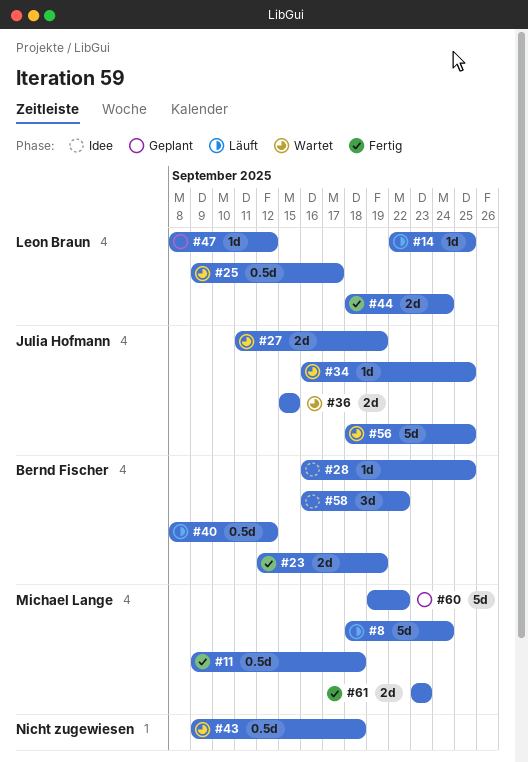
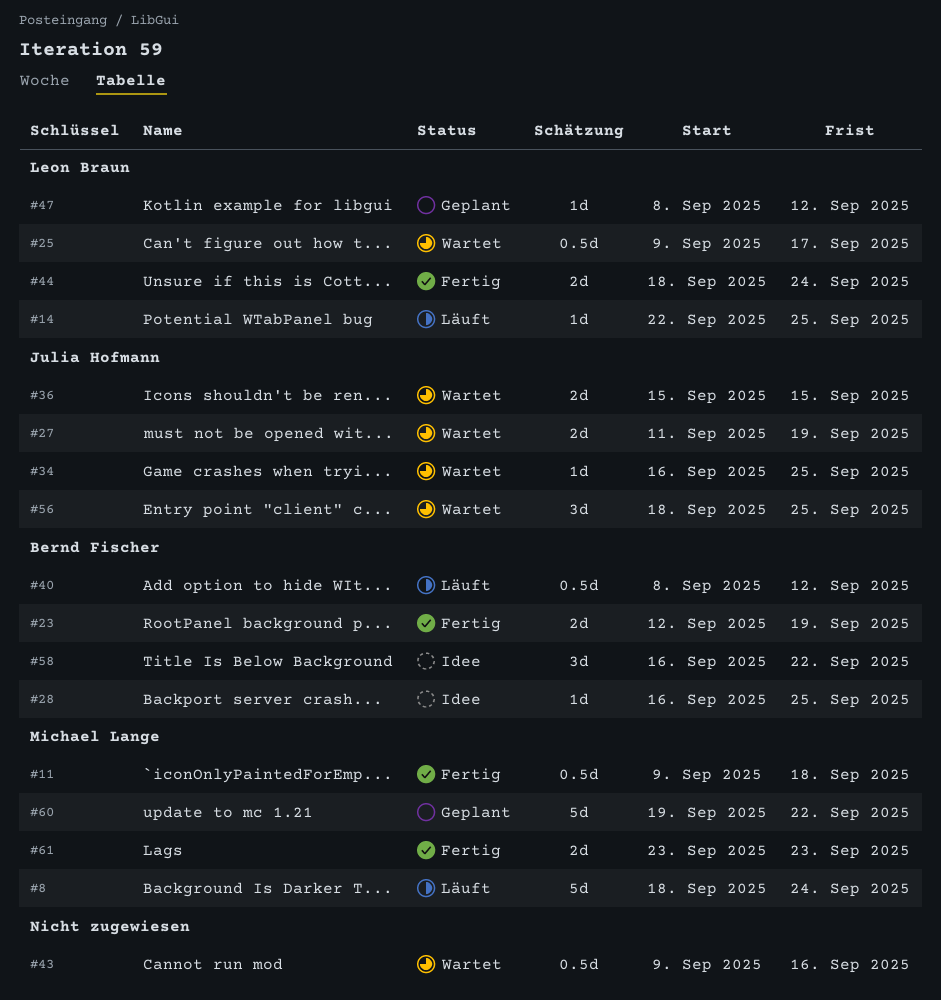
#43, due: Sep 18 -> Sep 16
#56, estimate: 5d -> 3d

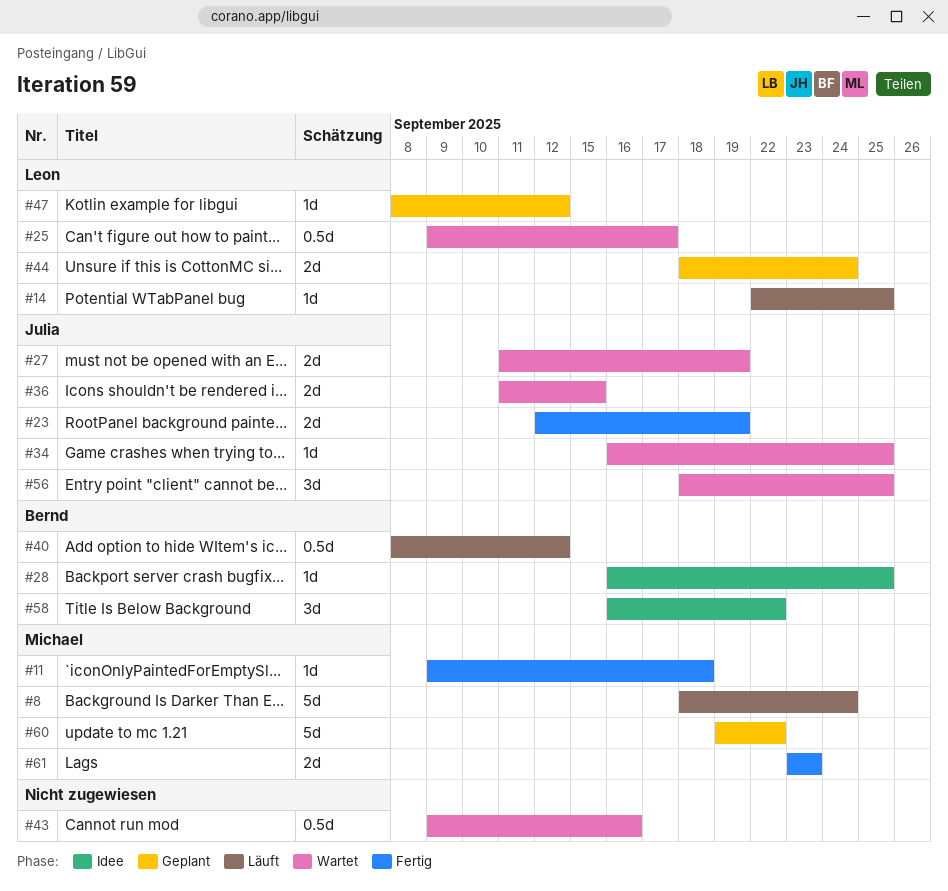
#11, estimate: 0.5d -> 1d
#23, owner: Bernd Fischer -> Julia Hofmann
#36, start: Sep 15 -> Sep 11
#44, status: Fertig -> Geplant

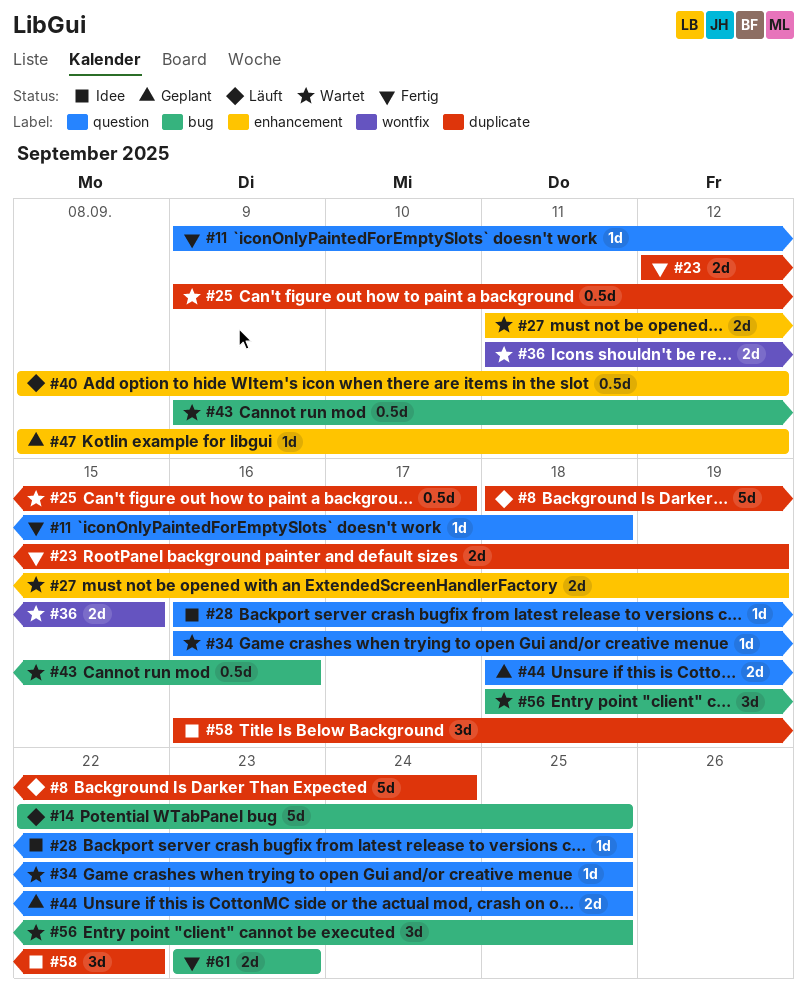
#14, estimate: 1d -> 5d
#44, due: Sep 24 -> Sep 25
#60: present -> none

